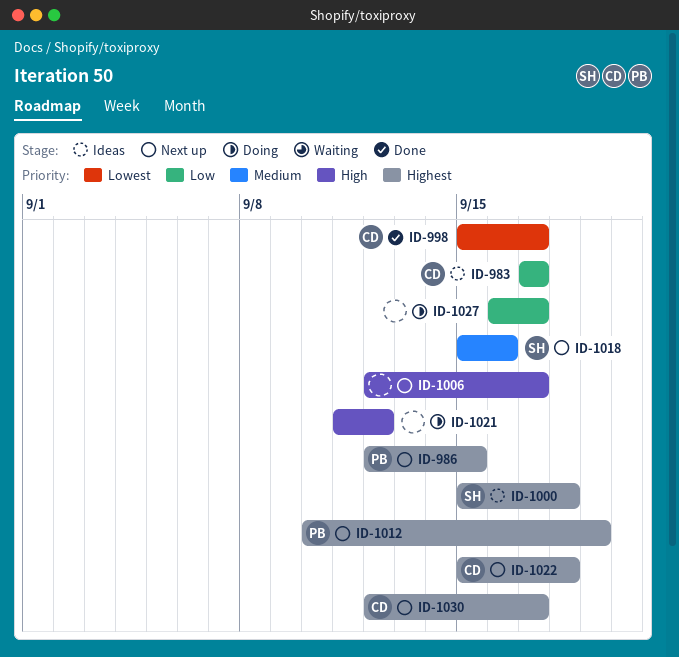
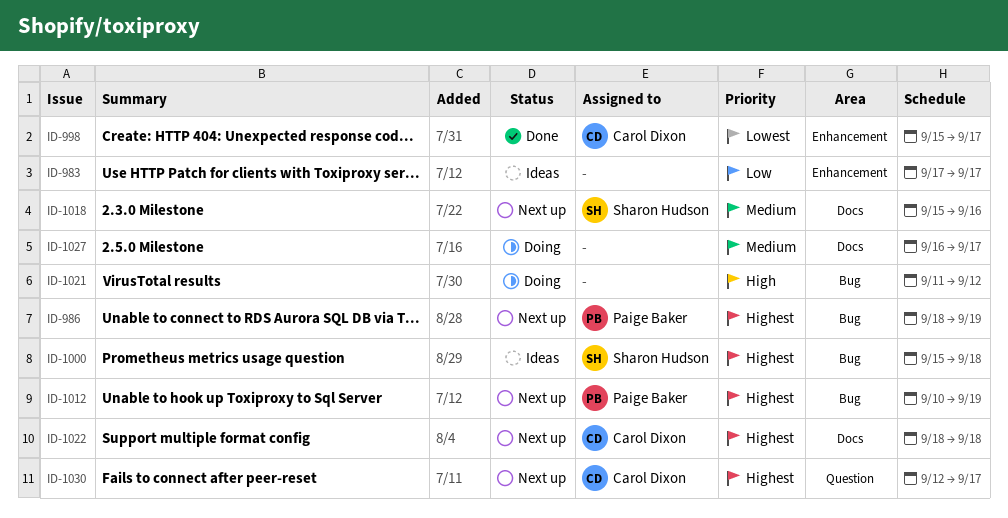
ID-983, owner: Carol Dixon -> none
ID-986, start: Sep 12 -> Sep 18
ID-986, due: Sep 15 -> Sep 19
ID-1006: present -> none
ID-1022, start: Sep 15 -> Sep 18
ID-1027, priority: Low -> Medium

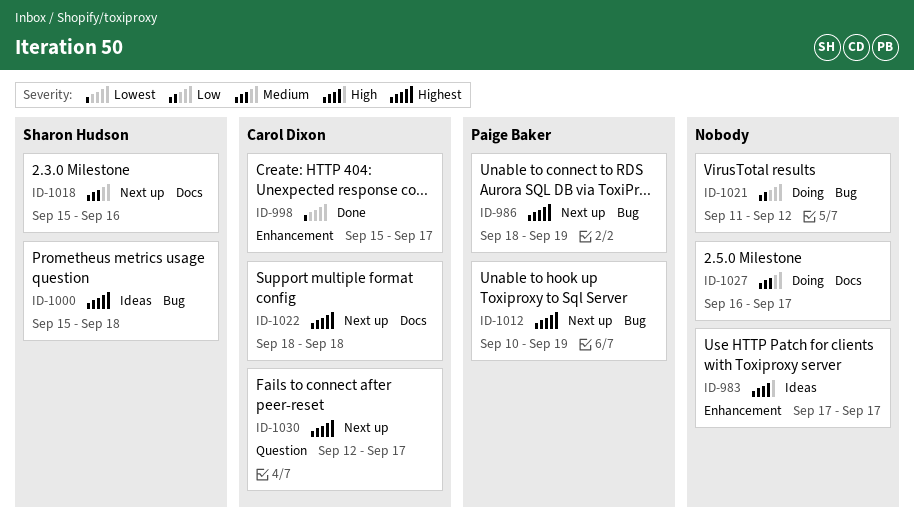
ID-983, priority: Low -> High
ID-1021, priority: High -> Low

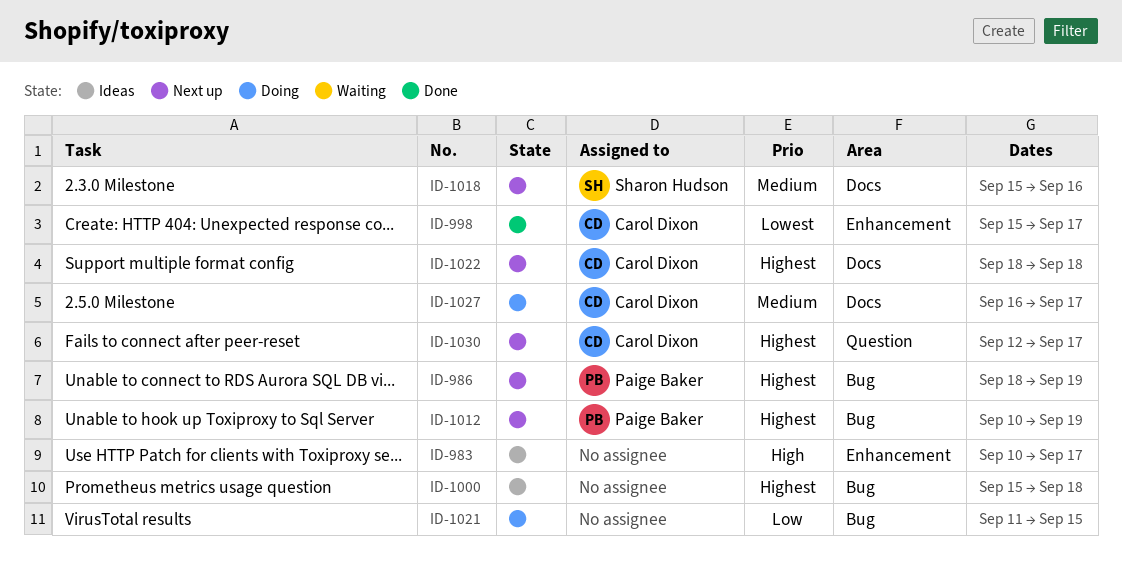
ID-983, start: Sep 17 -> Sep 10
ID-1000, owner: Sharon Hudson -> none
ID-1021, due: Sep 12 -> Sep 15
ID-1027, owner: none -> Carol Dixon

